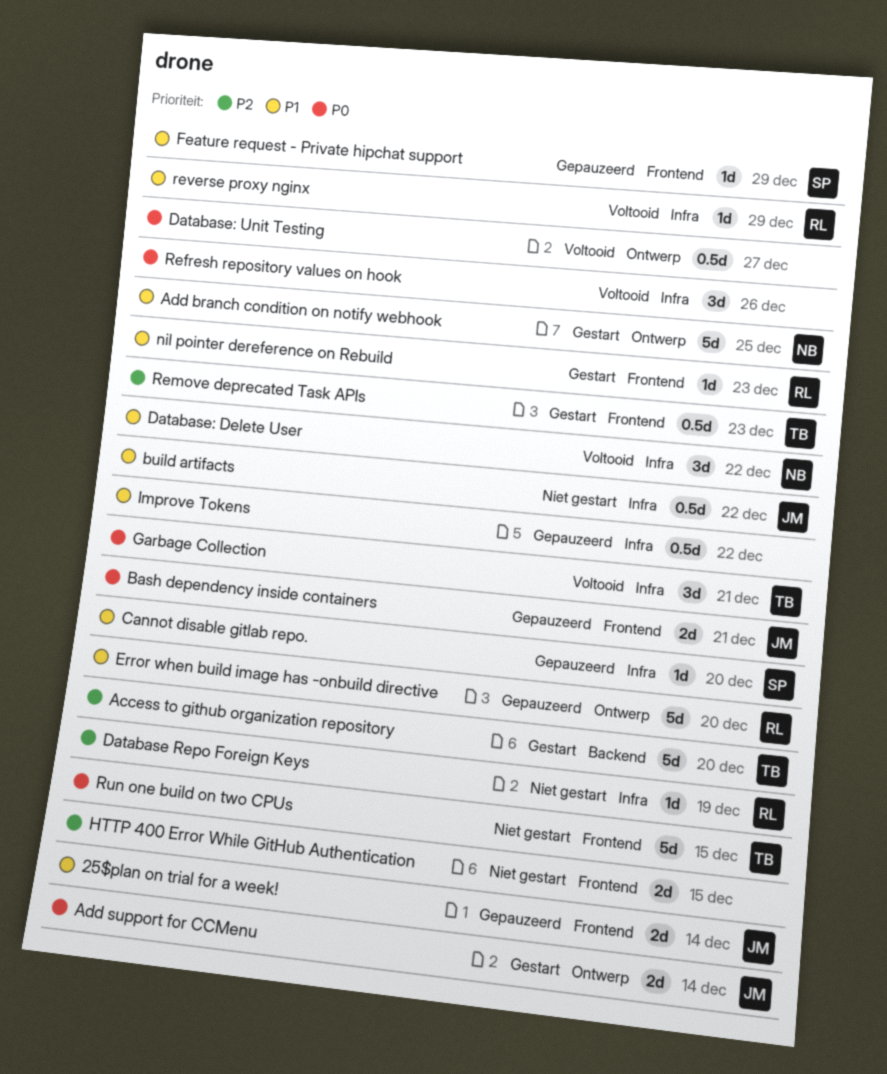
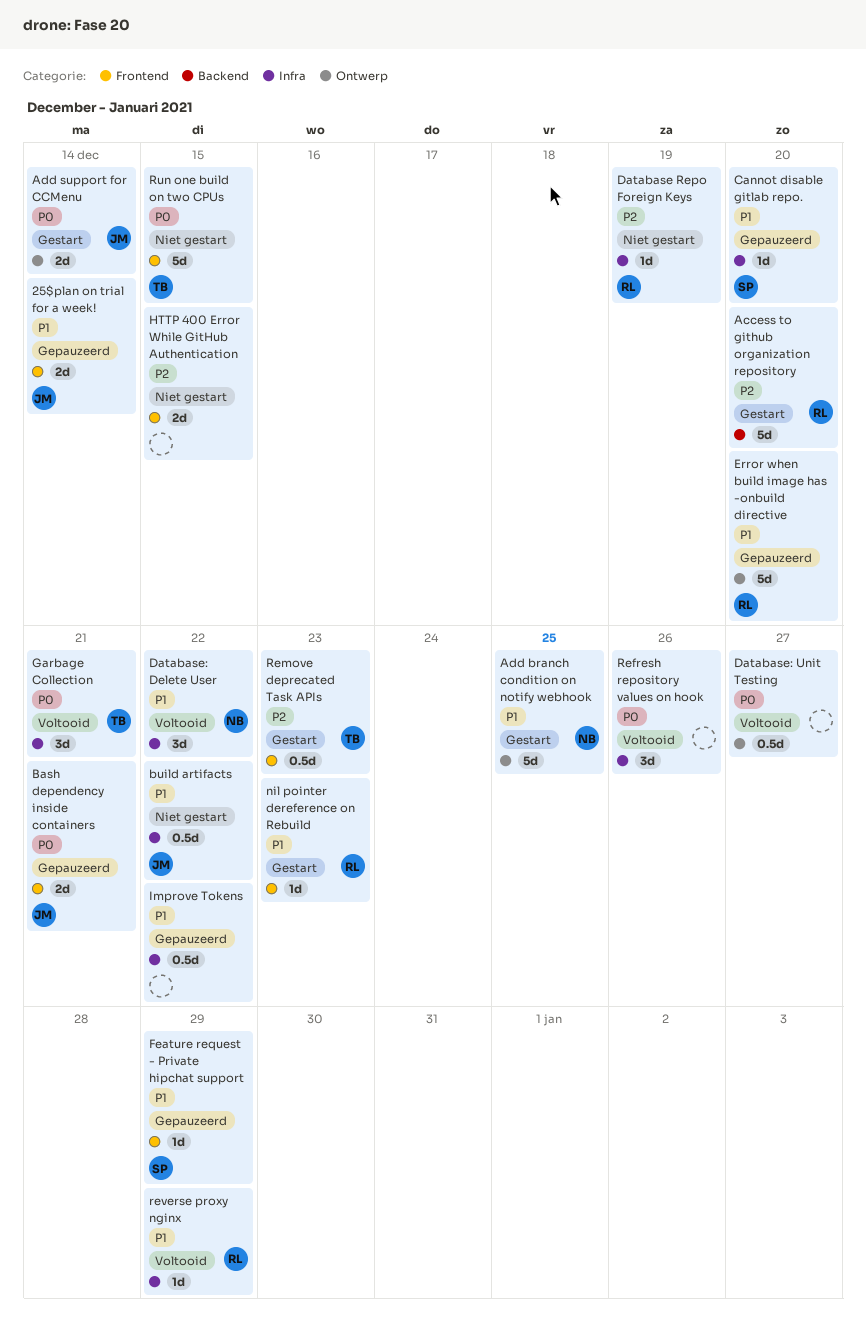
Access to github organization repository, owner: TB -> RL

